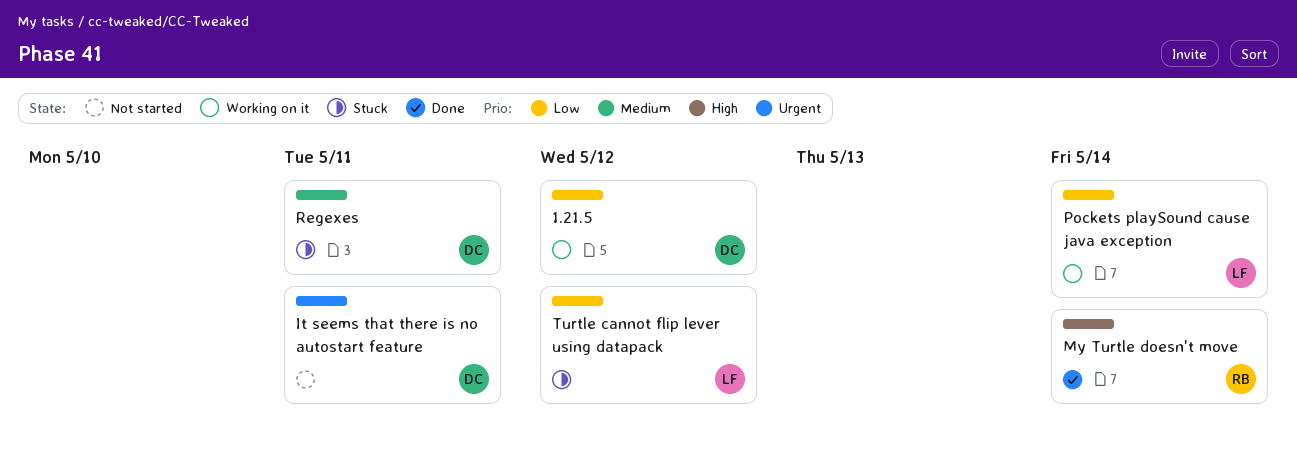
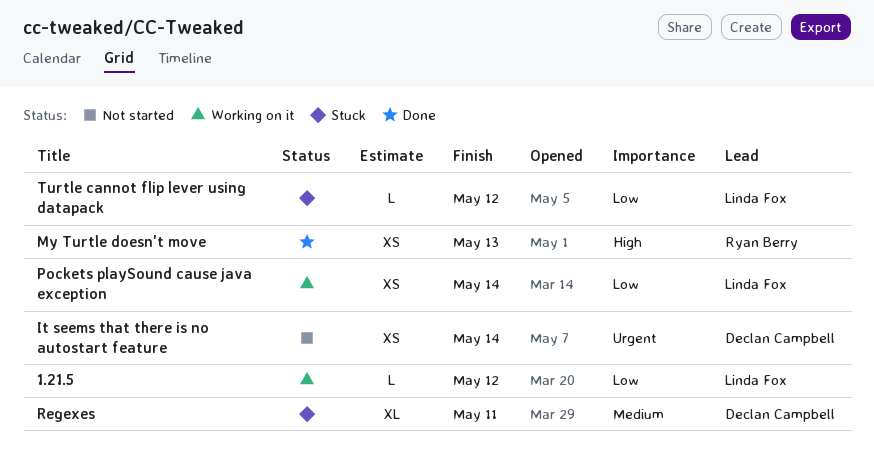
1.21.5, owner: Declan Campbell -> Linda Fox
It seems that there is no autostart feature, due: May 11 -> May 14
My Turtle doesn't move, due: May 14 -> May 13

